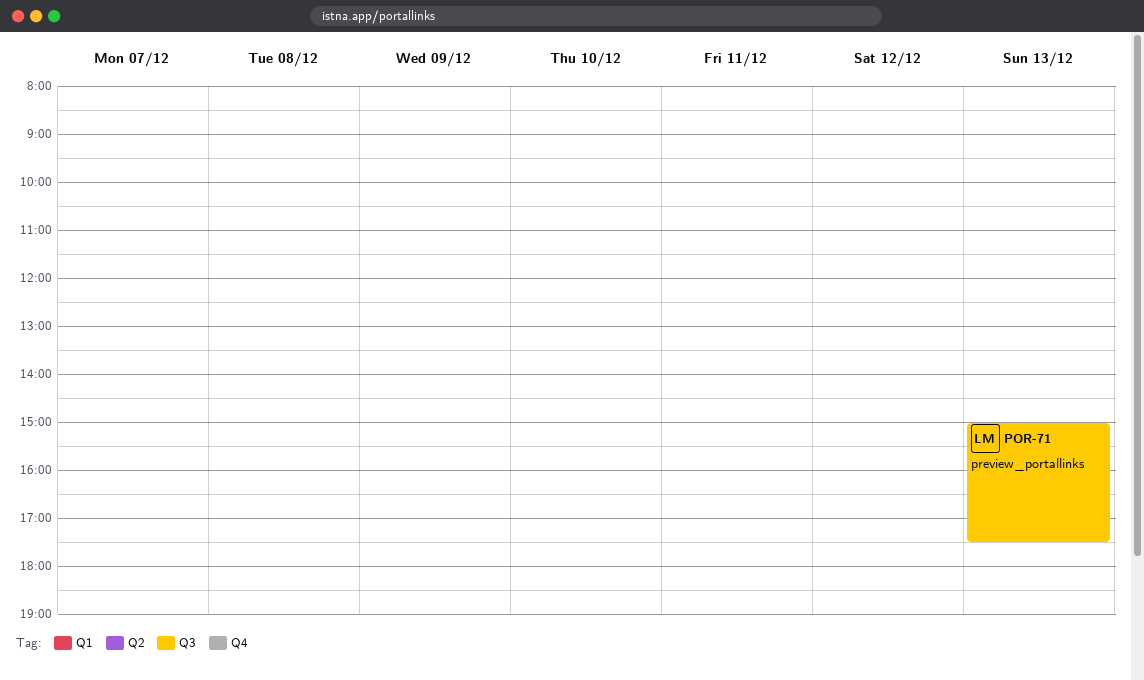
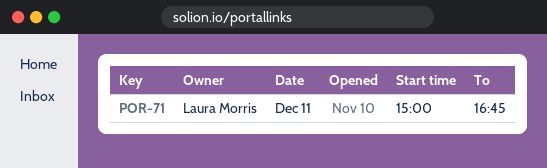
POR-71, day: Dec 13 -> Dec 11
POR-71, ends: 17:30 -> 16:45

